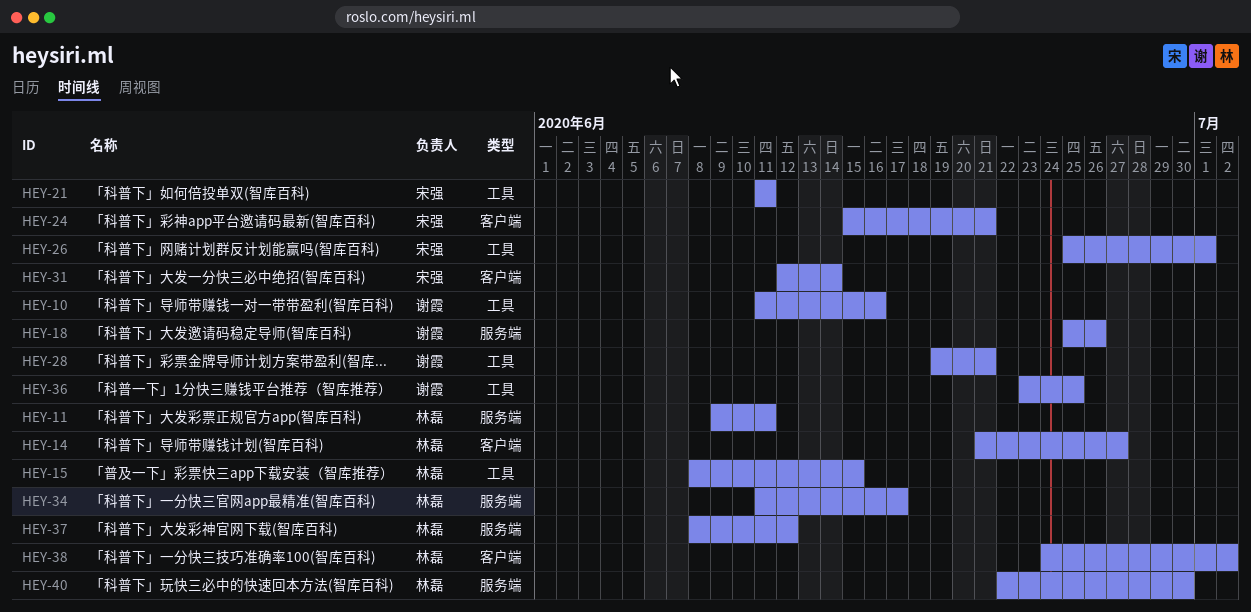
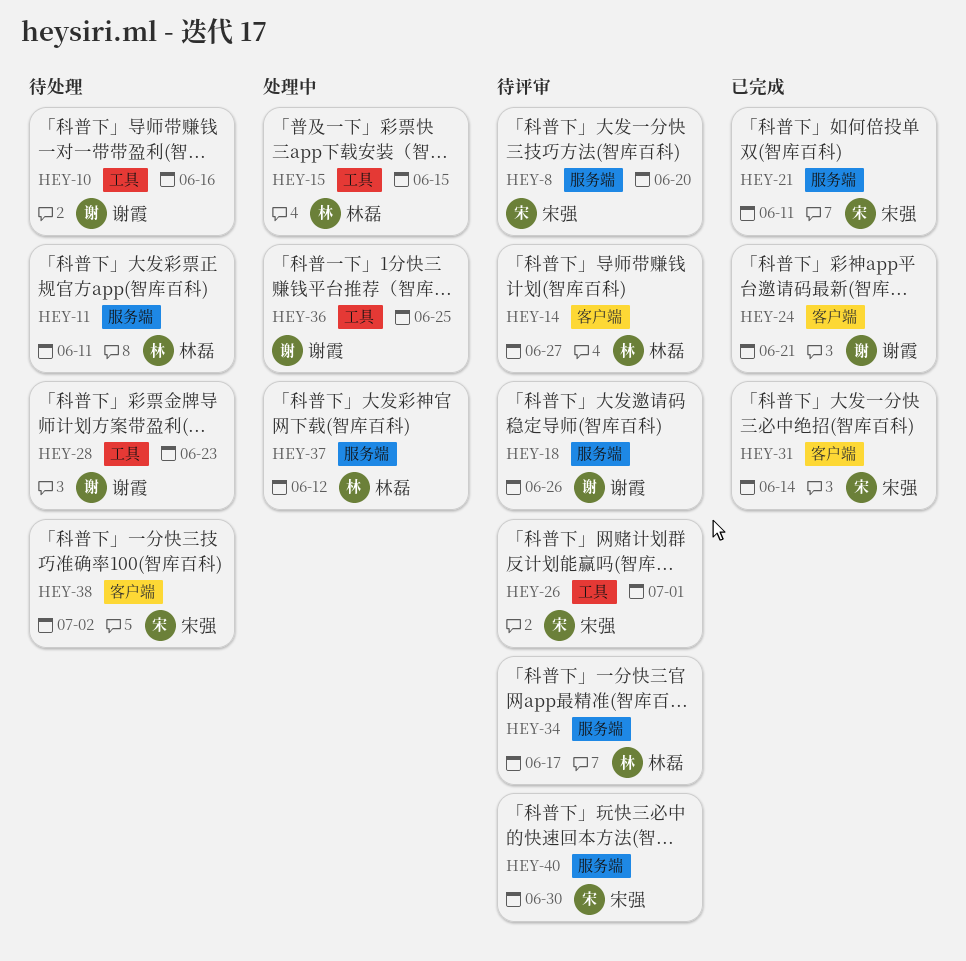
HEY-8: none -> present
HEY-21, label: 工具 -> 服务端
HEY-24, owner: 宋强 -> 谢霞
HEY-28, due: Jun 21 -> Jun 23
HEY-38, owner: 林磊 -> 宋强
HEY-40, owner: 林磊 -> 宋强

